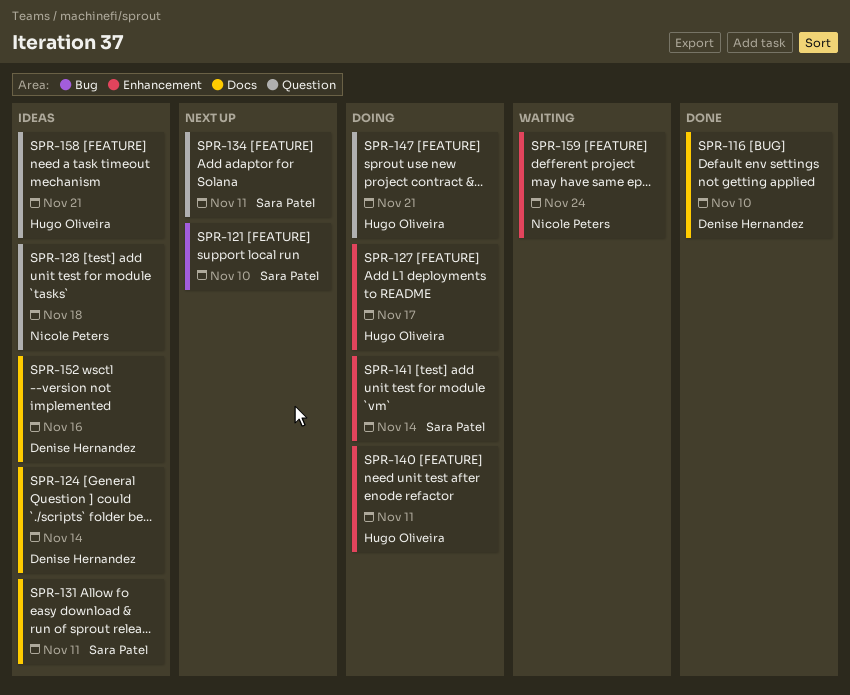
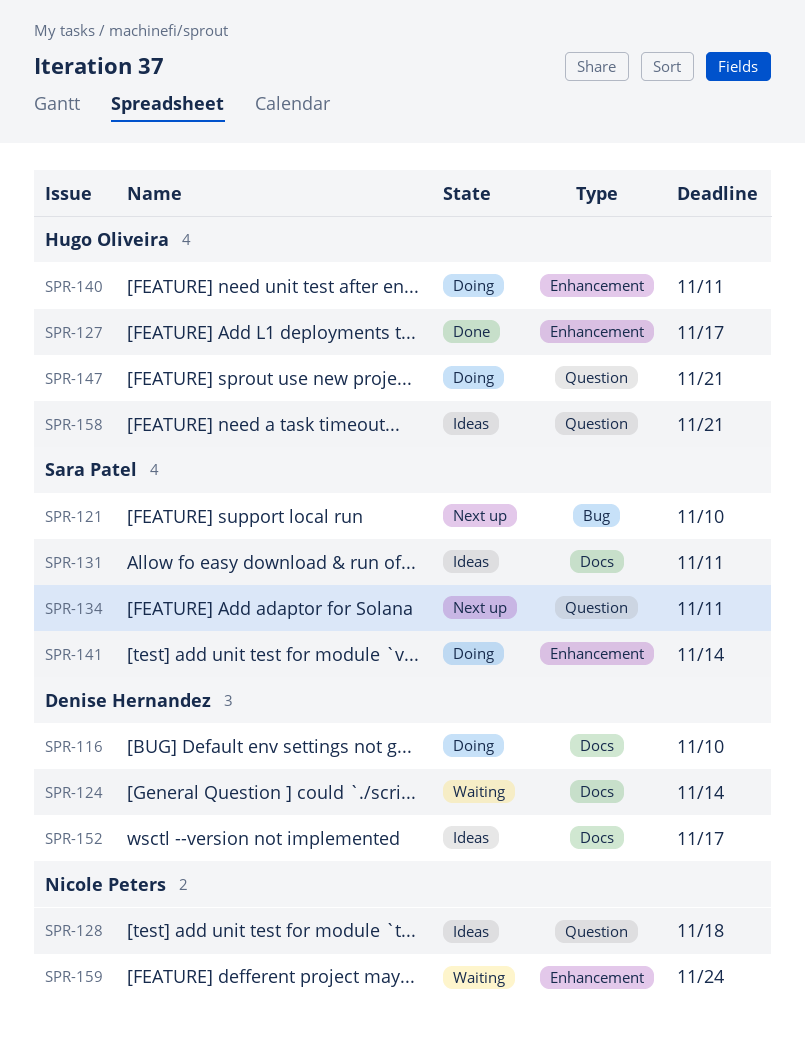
SPR-116, status: Done -> Doing
SPR-124, status: Ideas -> Waiting
SPR-127, status: Doing -> Done
SPR-152, due: Nov 16 -> Nov 17

